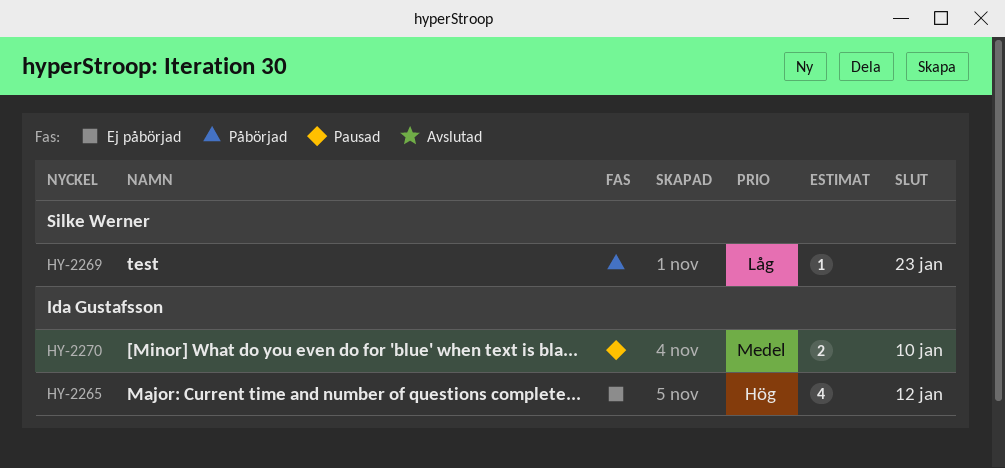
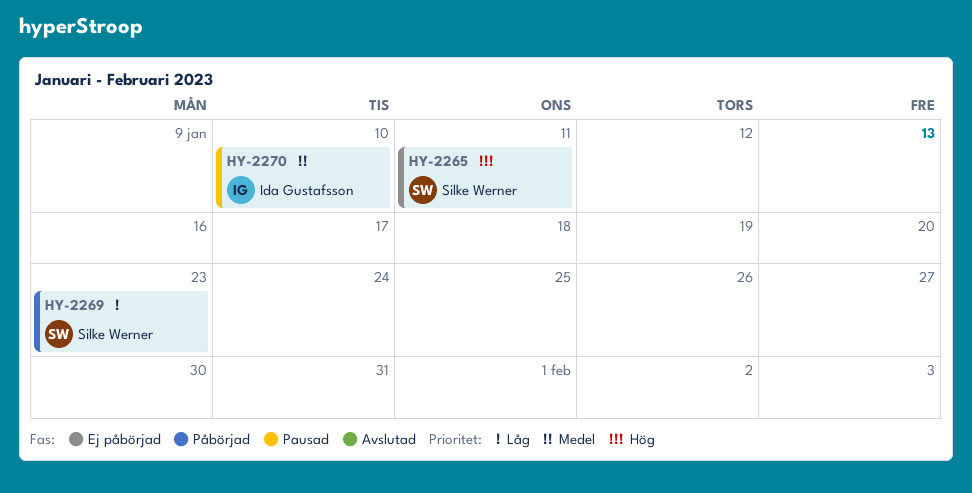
HY-2265, owner: Ida Gustafsson -> Silke Werner
HY-2265, due: Jan 12 -> Jan 11

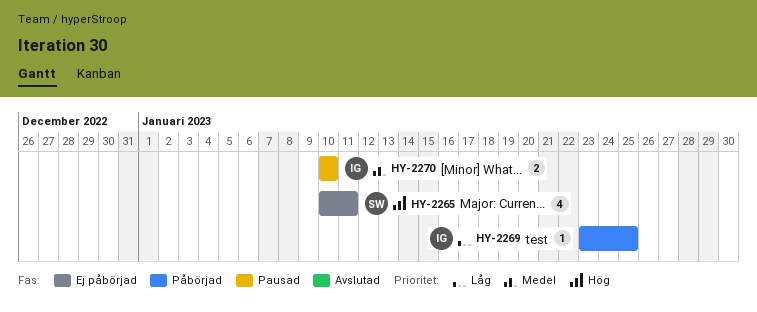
HY-2269, owner: Silke Werner -> Ida Gustafsson
HY-2269, due: Jan 23 -> Jan 25

